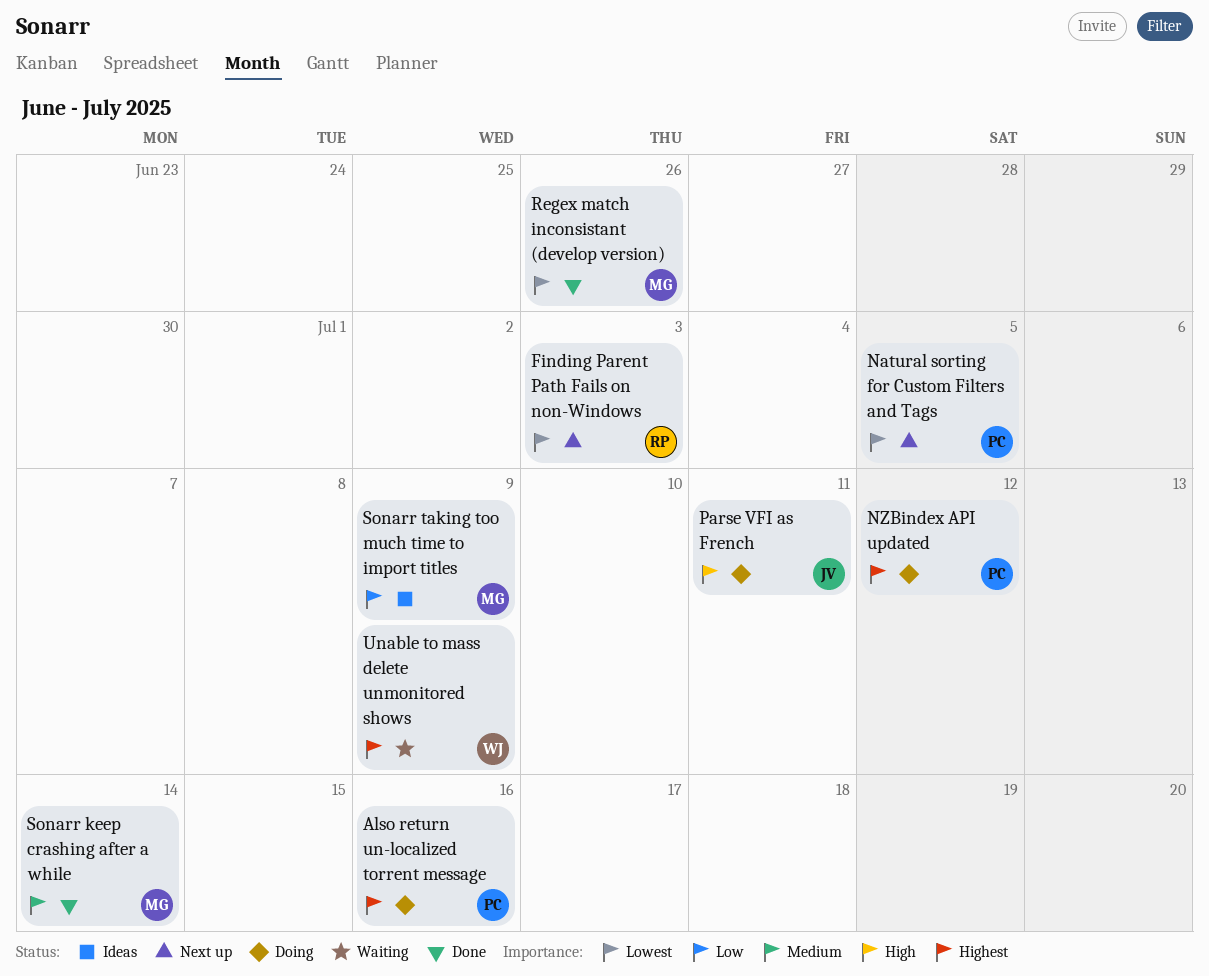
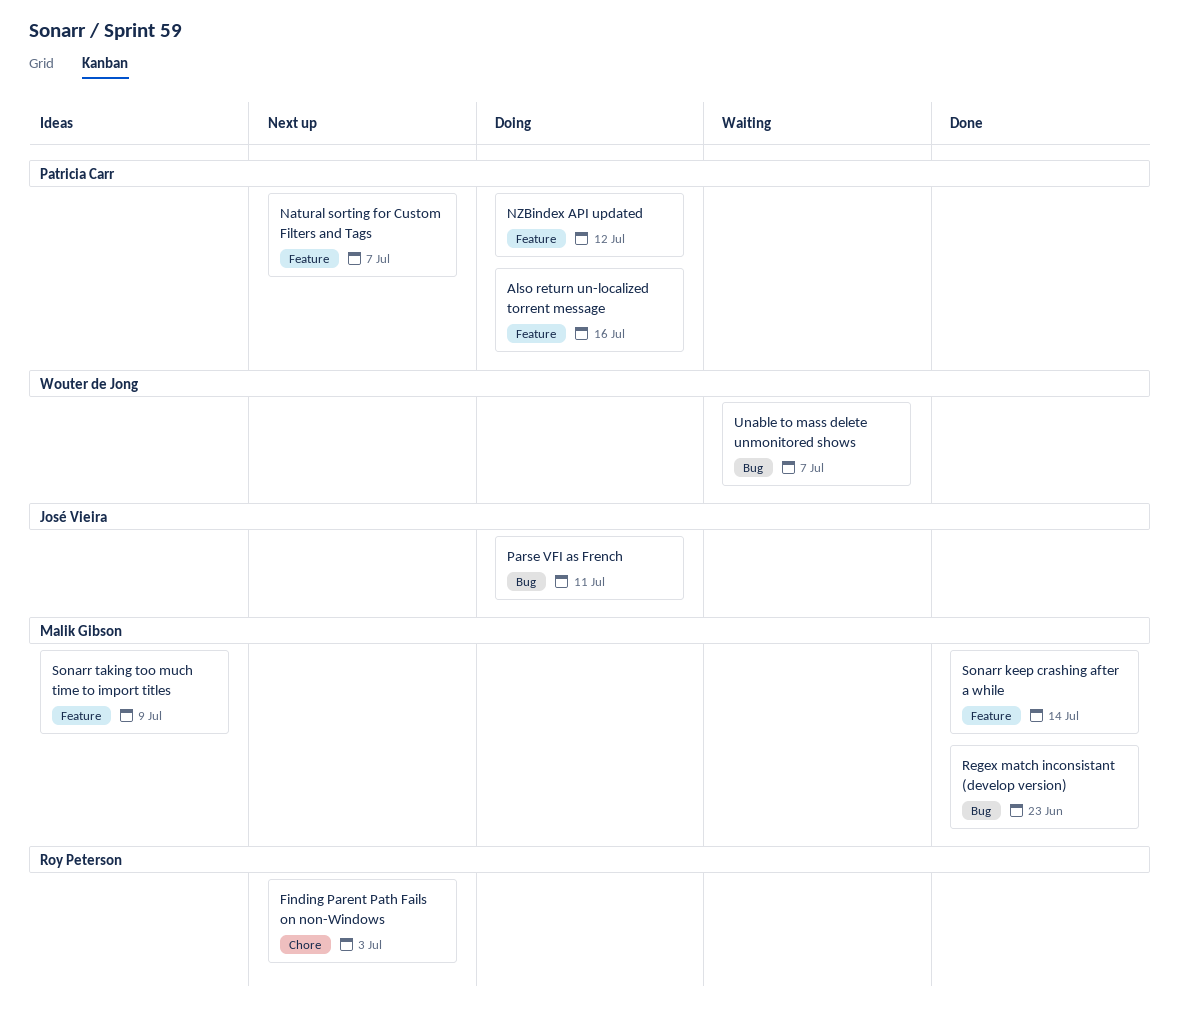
Natural sorting for Custom Filters and Tags, due: Jul 5 -> Jul 7
Regex match inconsistant (develop version), due: Jun 26 -> Jun 23
Unable to mass delete unmonitored shows, due: Jul 9 -> Jul 7

